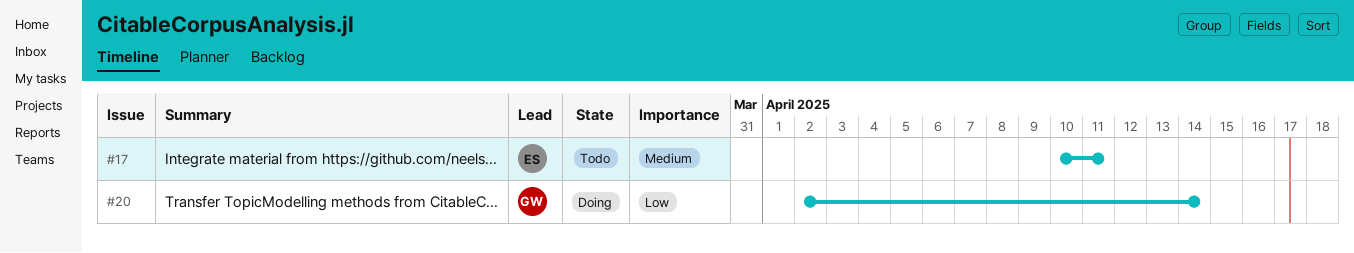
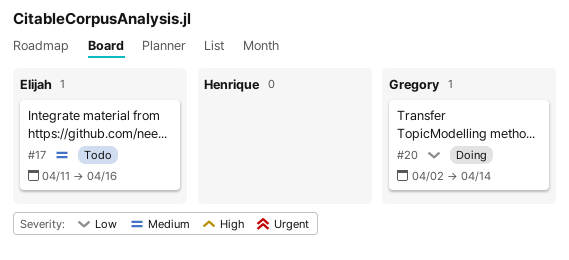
#17, start: Apr 10 -> Apr 11
#17, due: Apr 11 -> Apr 16

